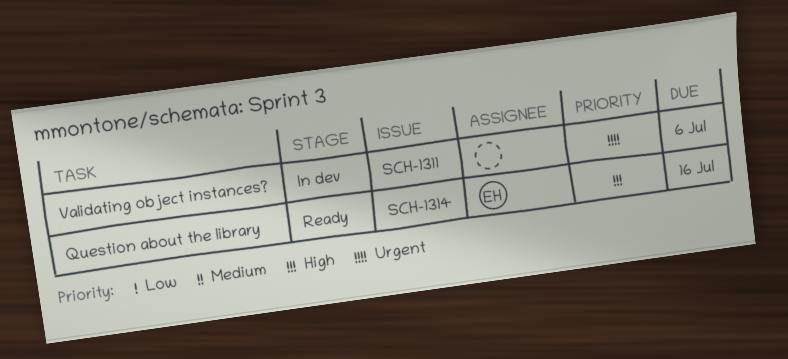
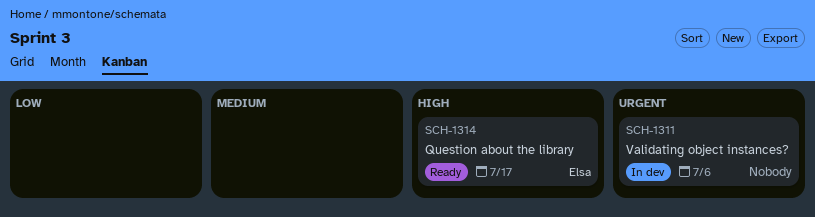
SCH-1314, due: Jul 16 -> Jul 17

